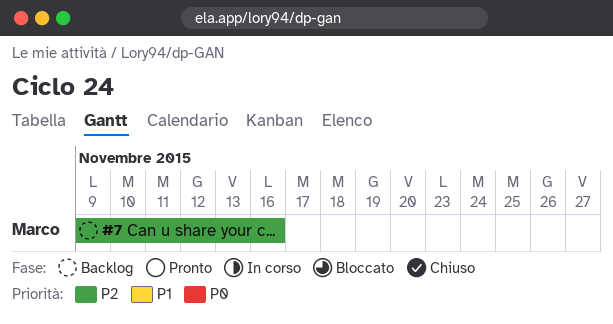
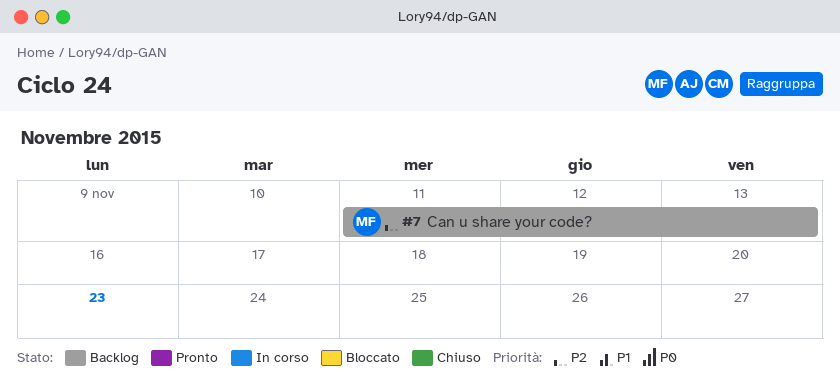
#7, start: Nov 9 -> Nov 11
#7, due: Nov 16 -> Nov 13

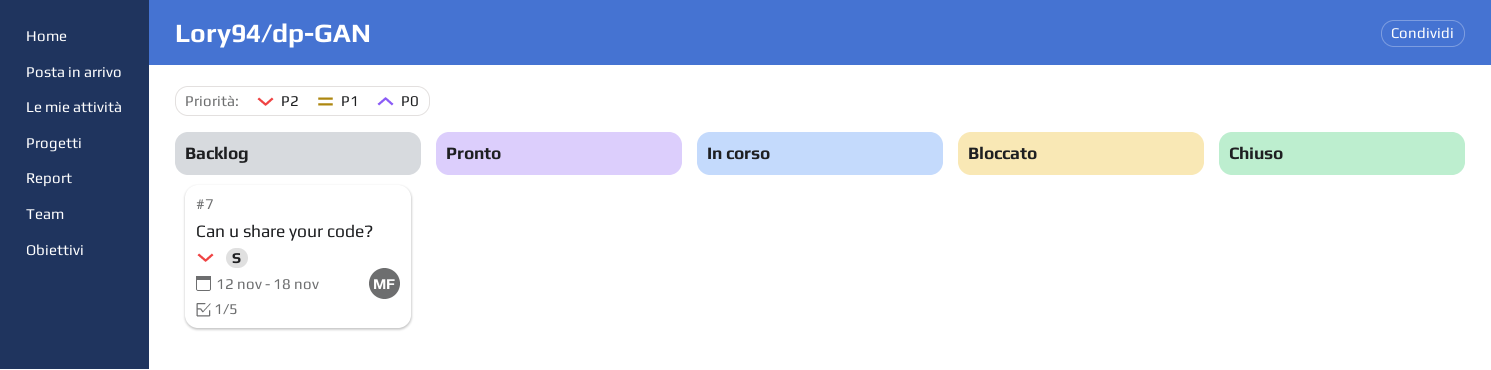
#7, start: Nov 11 -> Nov 12
#7, due: Nov 13 -> Nov 18

